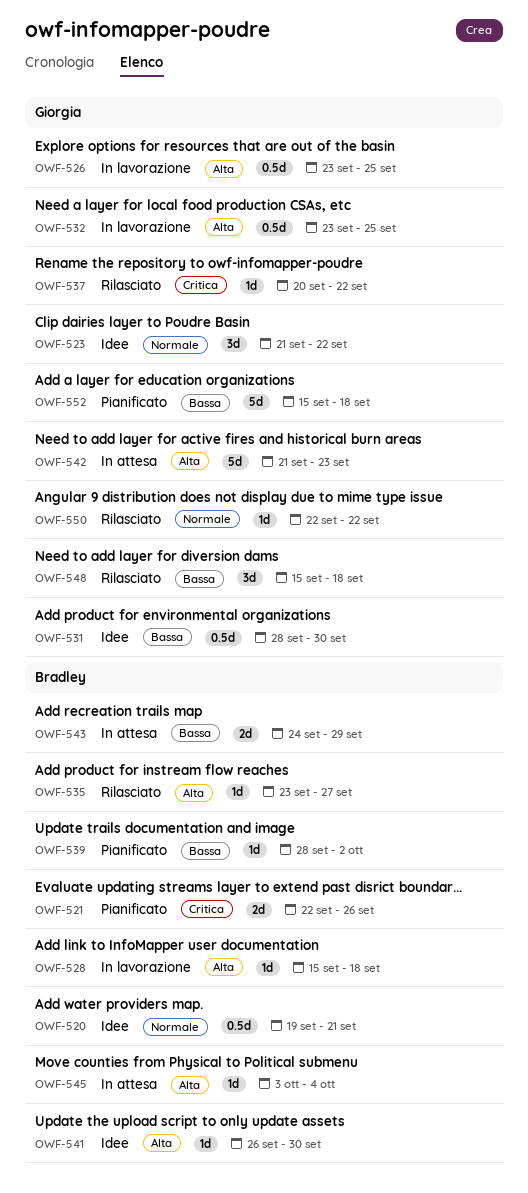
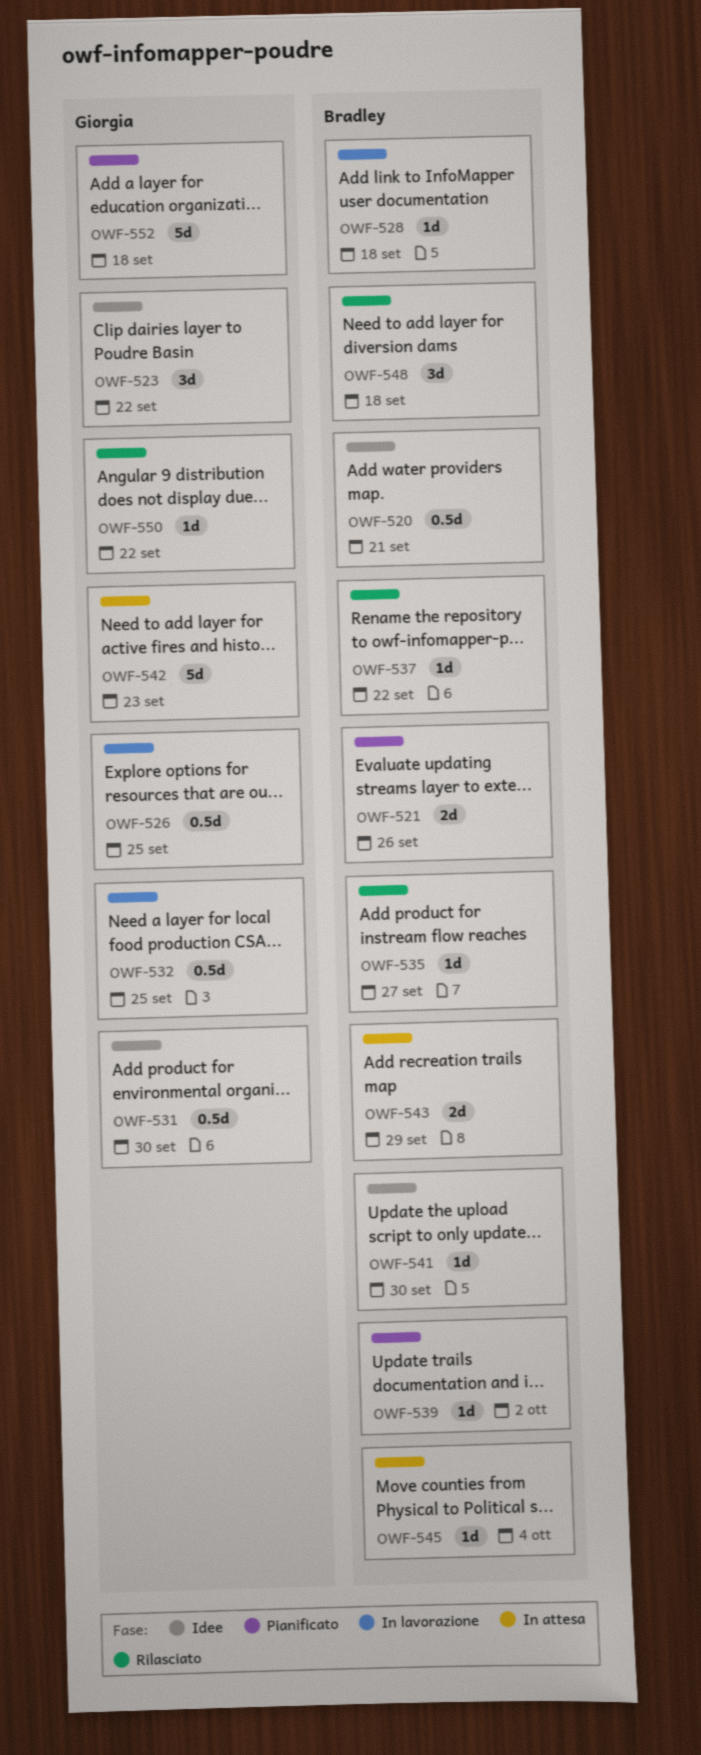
OWF-537, owner: Giorgia -> Bradley
OWF-548, owner: Giorgia -> Bradley

